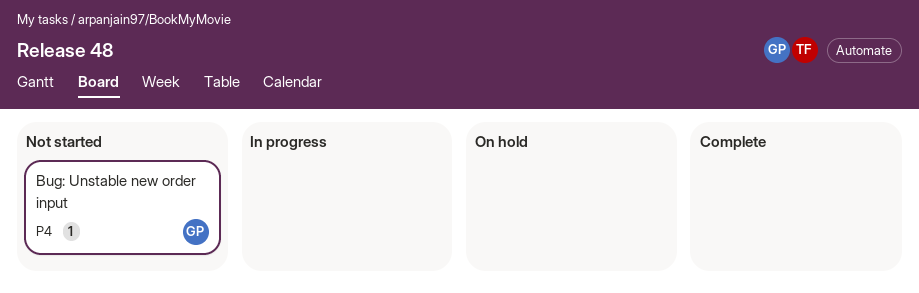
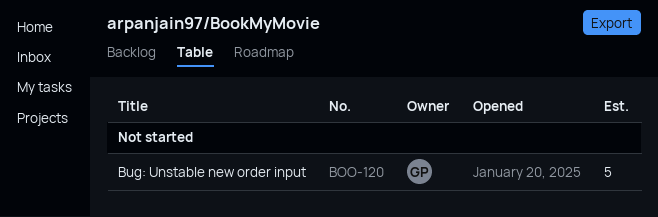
Bug: Unstable new order input, estimate: 1 -> 5

